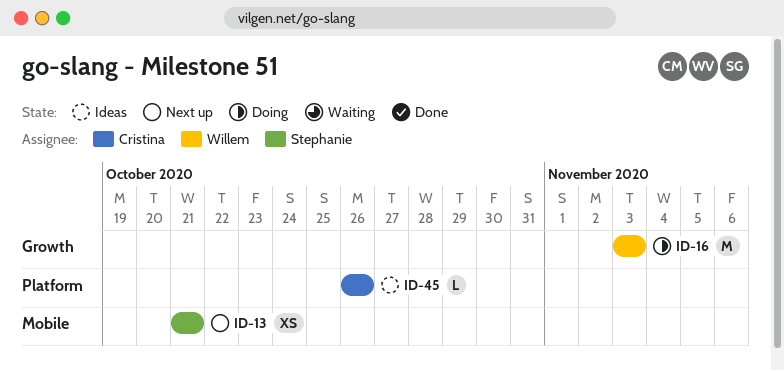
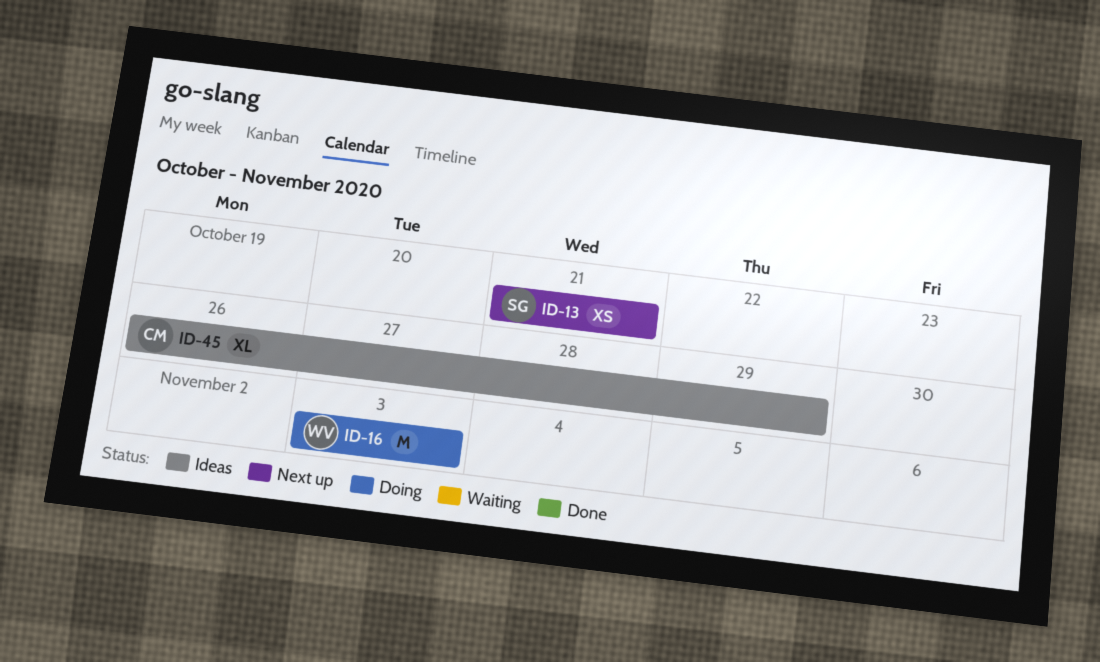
ID-45, estimate: L -> XL
ID-45, due: Oct 26 -> Oct 29

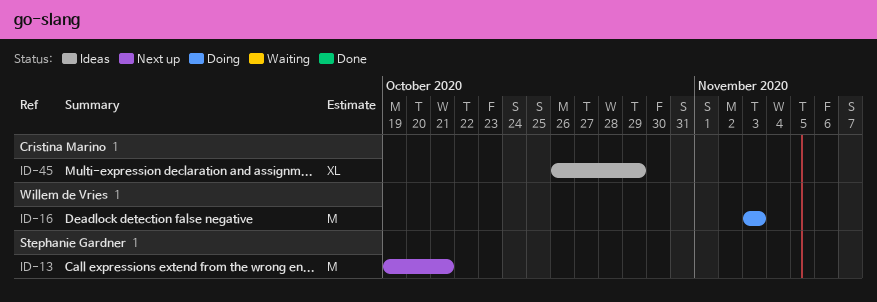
ID-13, estimate: XS -> M
ID-13, start: Oct 21 -> Oct 19

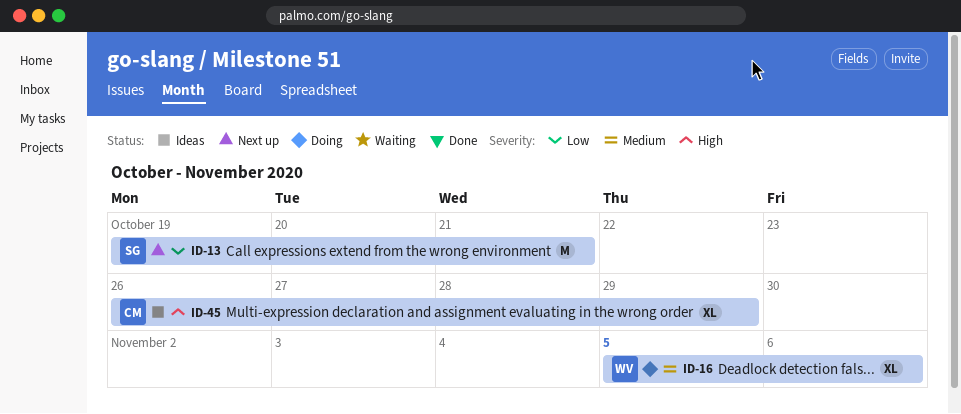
ID-16, estimate: M -> XL
ID-16, start: Nov 3 -> Nov 5
ID-16, due: Nov 3 -> Nov 6

